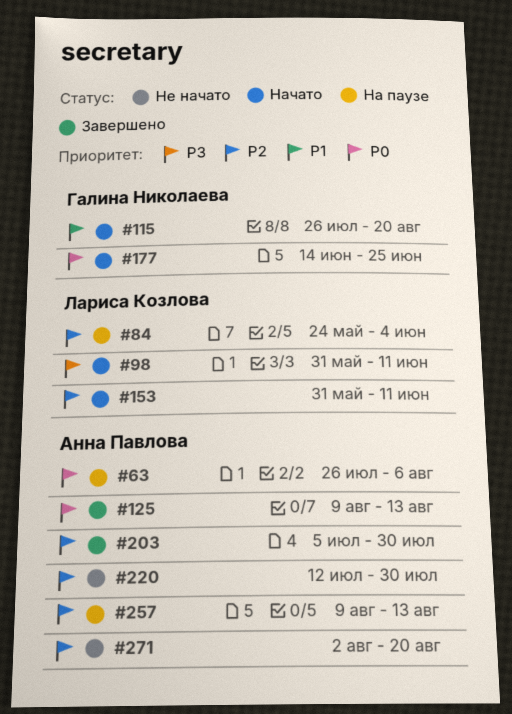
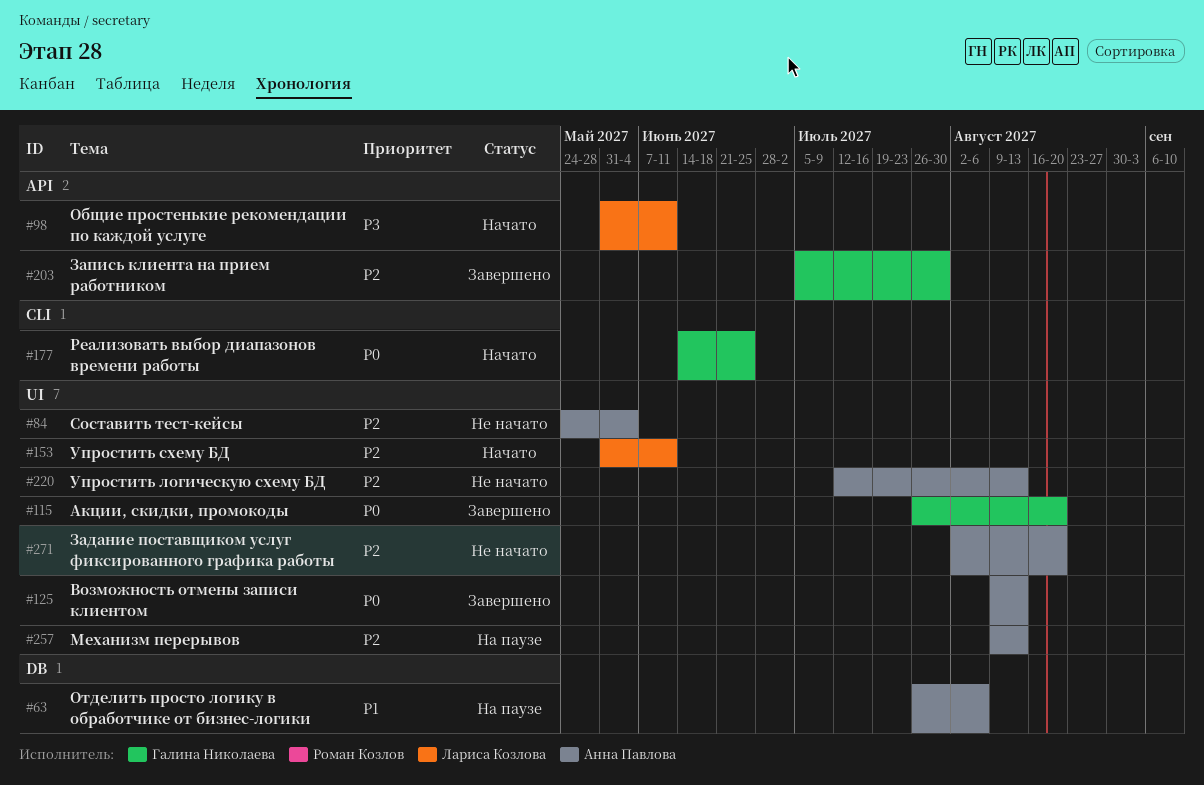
#63, priority: P0 -> P1
#84, status: На паузе -> Не начато
#84, owner: Лариса Козлова -> Анна Павлова
#115, status: Начато -> Завершено
#115, priority: P1 -> P0
#203, owner: Анна Павлова -> Галина Николаева
#220, due: Jul 30 -> Aug 13

